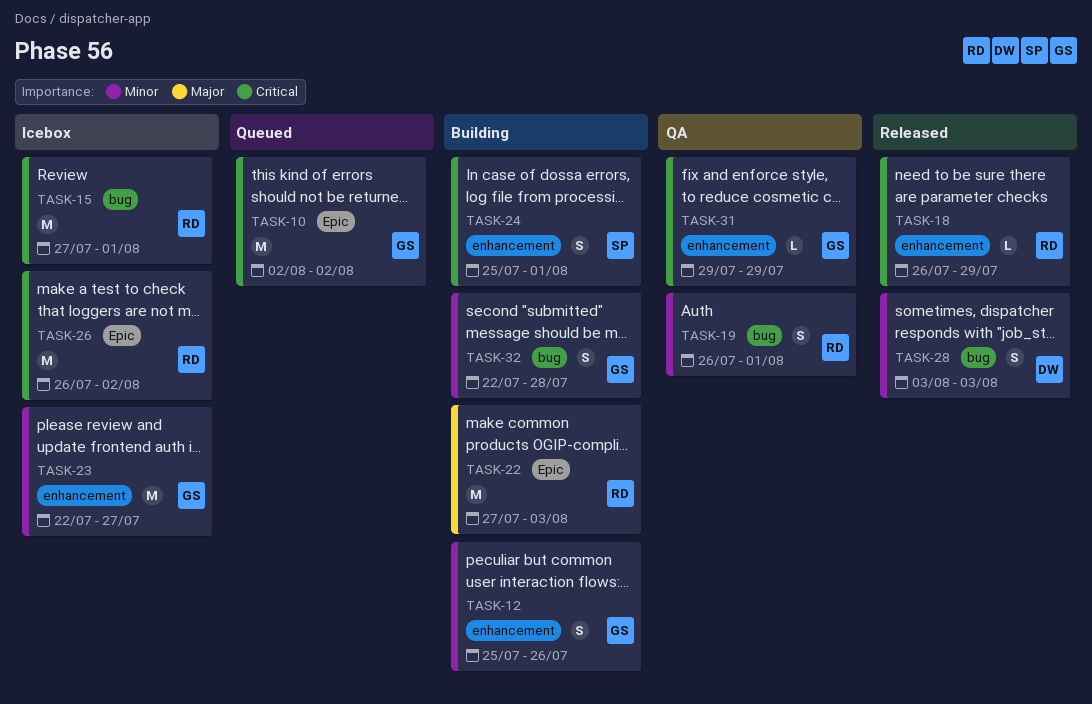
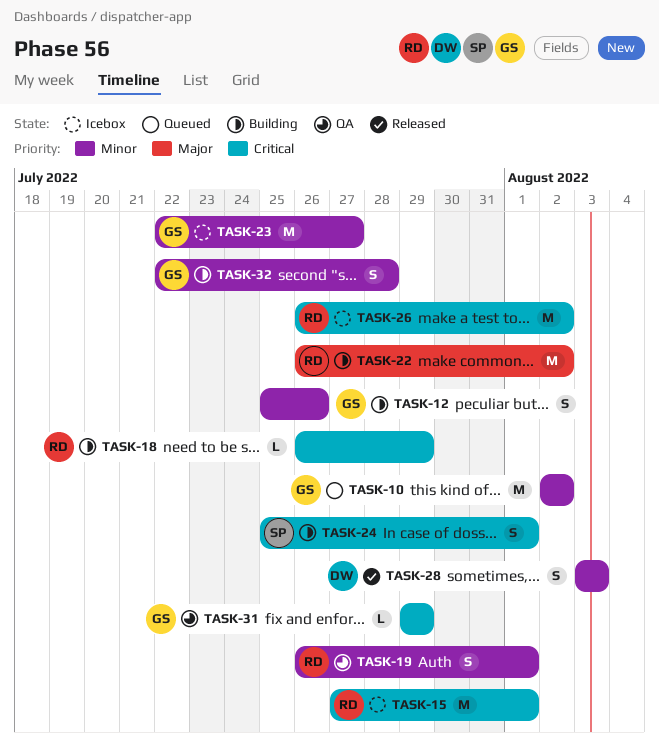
TASK-10, priority: Critical -> Minor
TASK-18, status: Released -> Building
TASK-22, start: Jul 27 -> Jul 26
TASK-22, due: Aug 3 -> Aug 2

